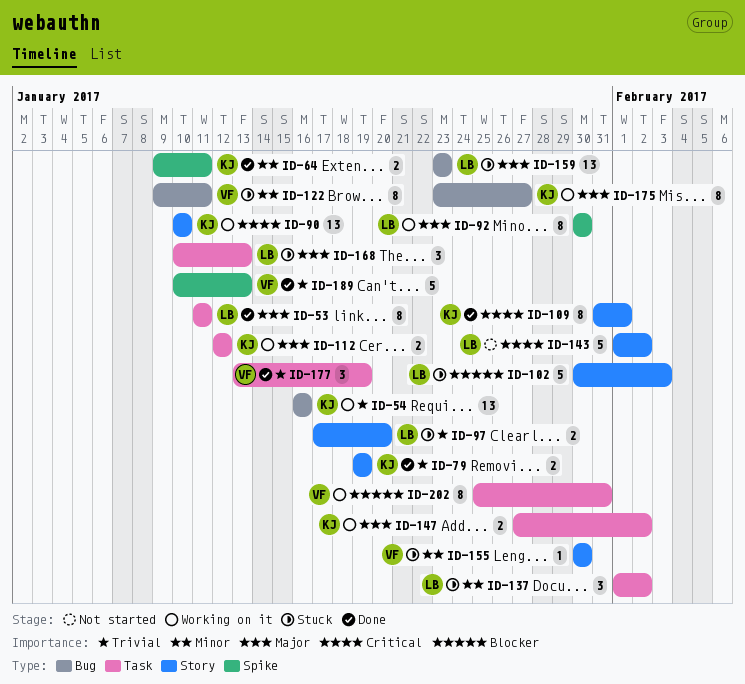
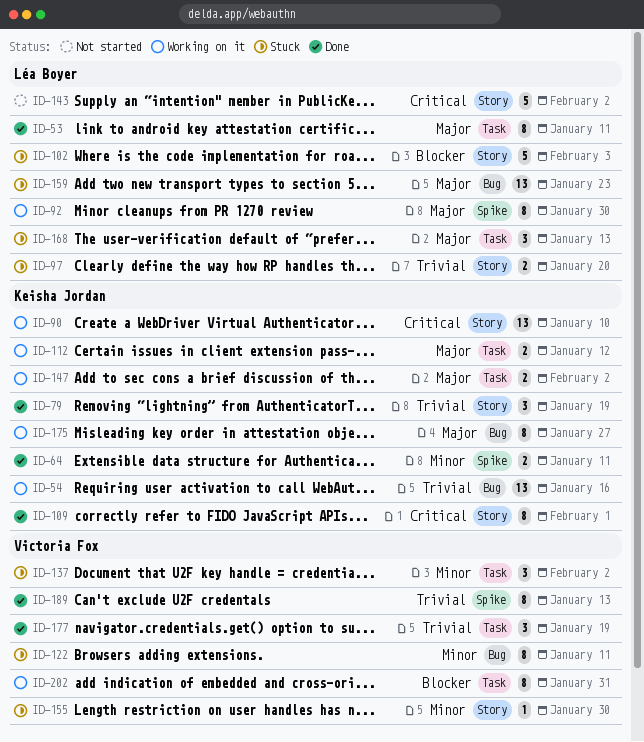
ID-79, estimate: 2 -> 3
ID-137, owner: Léa Boyer -> Victoria Fox
ID-189, estimate: 5 -> 8

